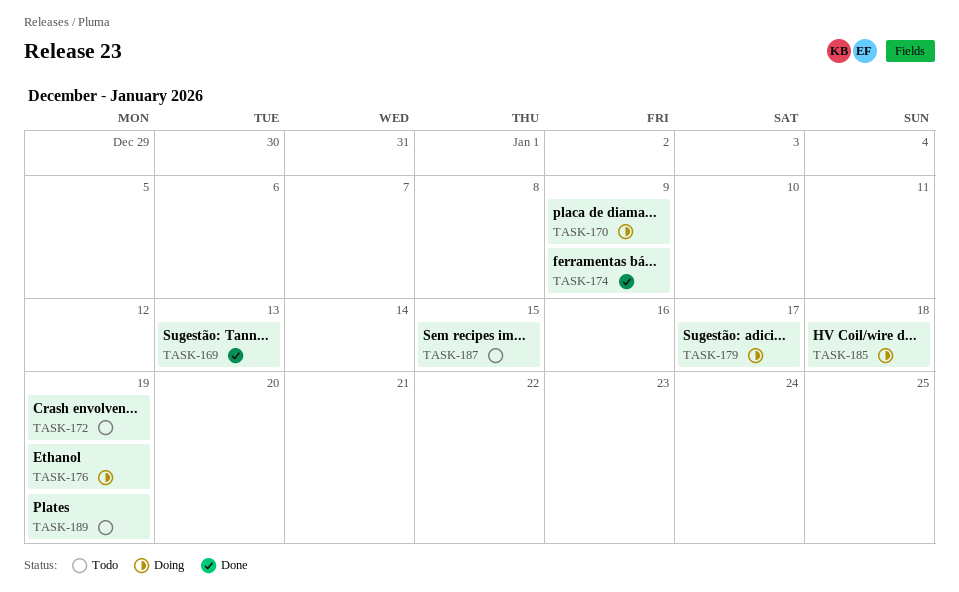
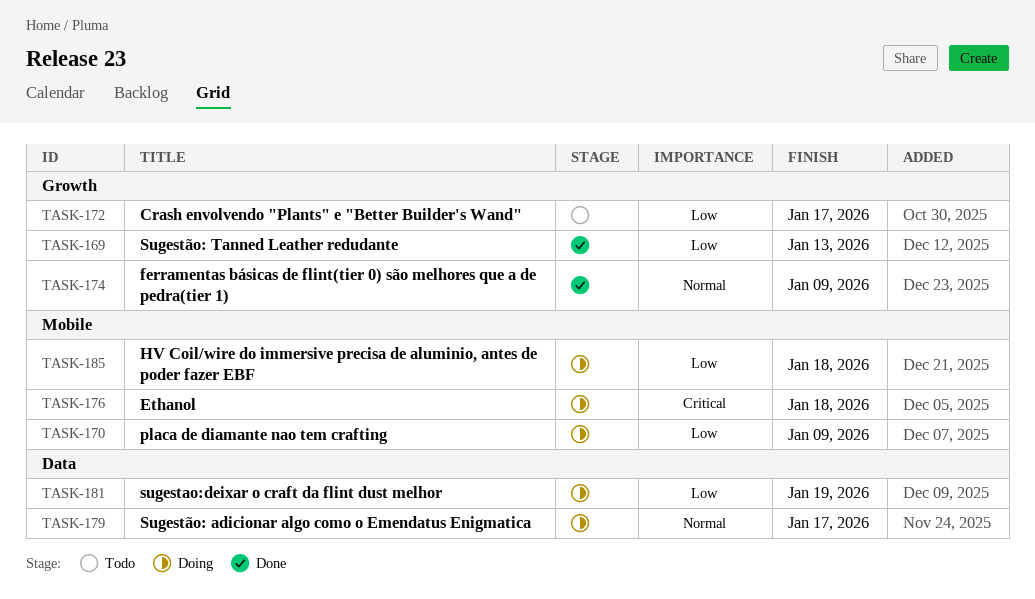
TASK-172, due: Jan 19 -> Jan 17
TASK-176, due: Jan 19 -> Jan 18
TASK-181: none -> present
TASK-187: present -> none
TASK-189: present -> none

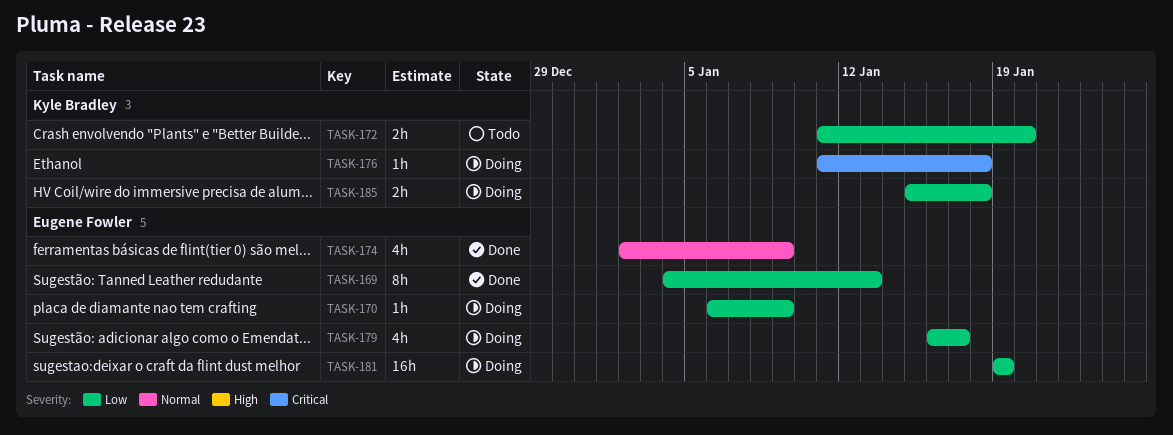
TASK-172, due: Jan 17 -> Jan 20
TASK-179, priority: Normal -> Low

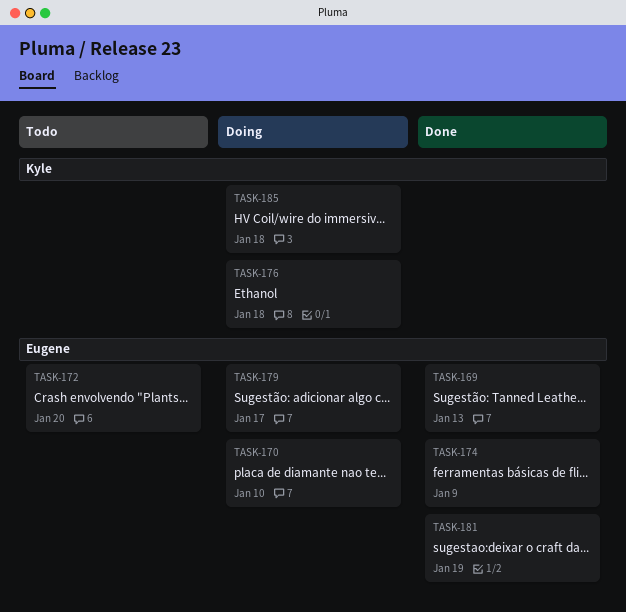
TASK-170, due: Jan 9 -> Jan 10
TASK-172, owner: Kyle Bradley -> Eugene Fowler
TASK-181, status: Doing -> Done

